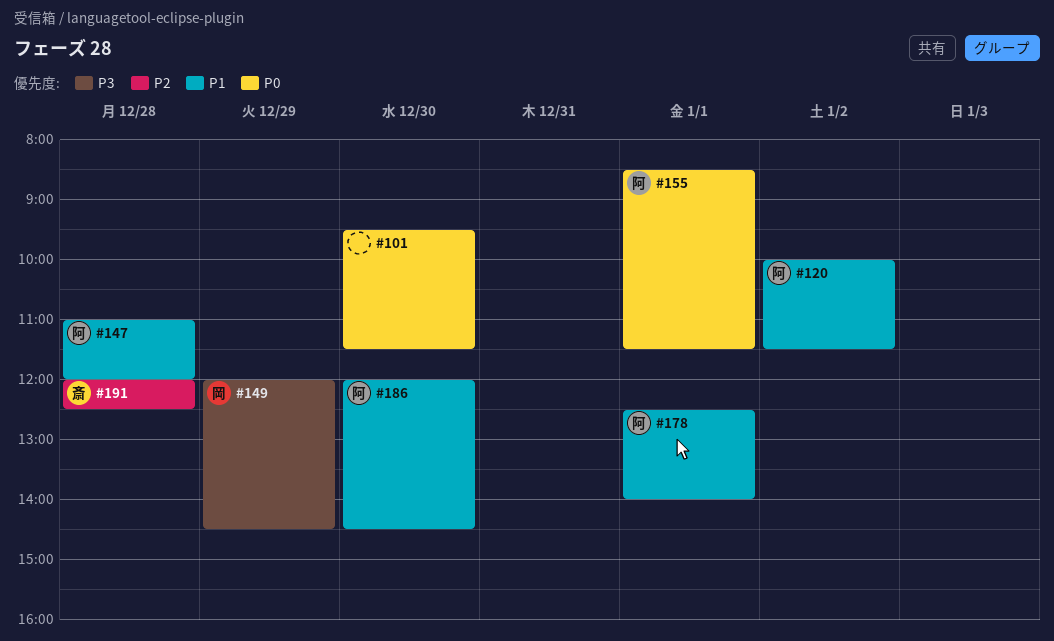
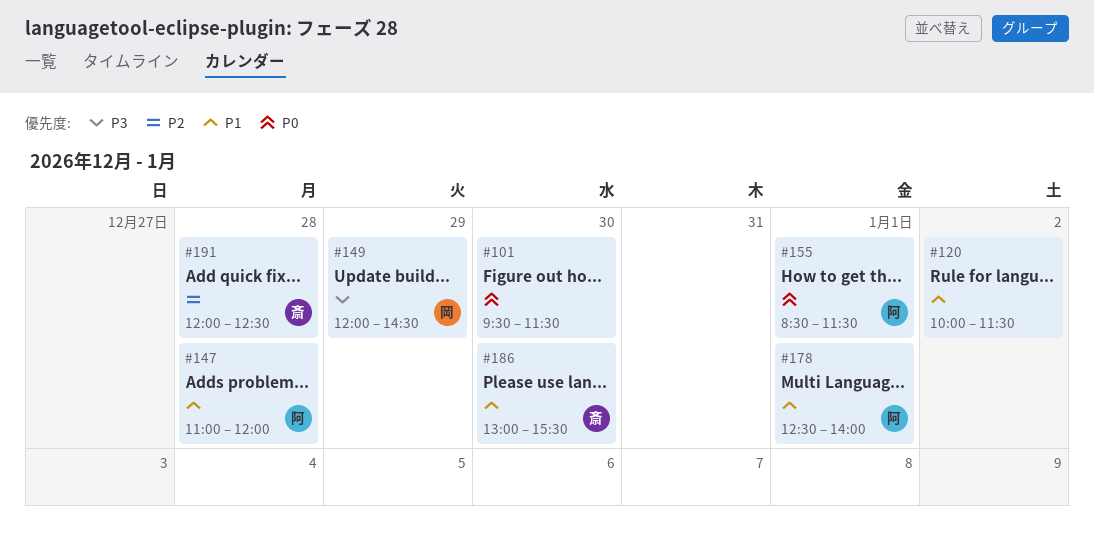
#120, owner: 阿 -> none
#186, owner: 阿 -> 斎
#186, begins: 12:00 -> 13:00
#186, ends: 14:30 -> 15:30

